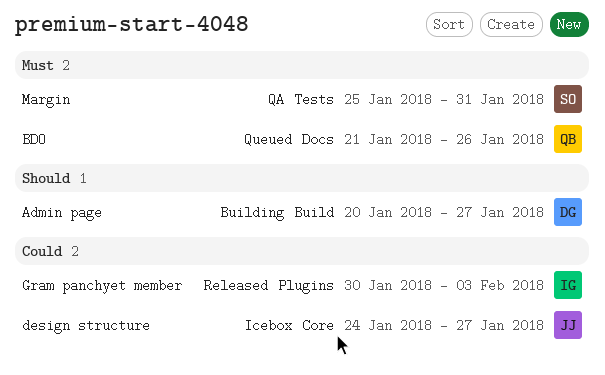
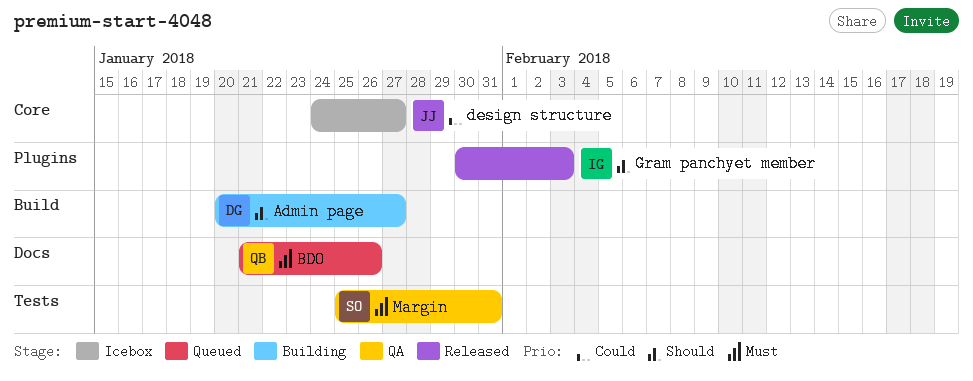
Gram panchyet member, priority: Could -> Should

